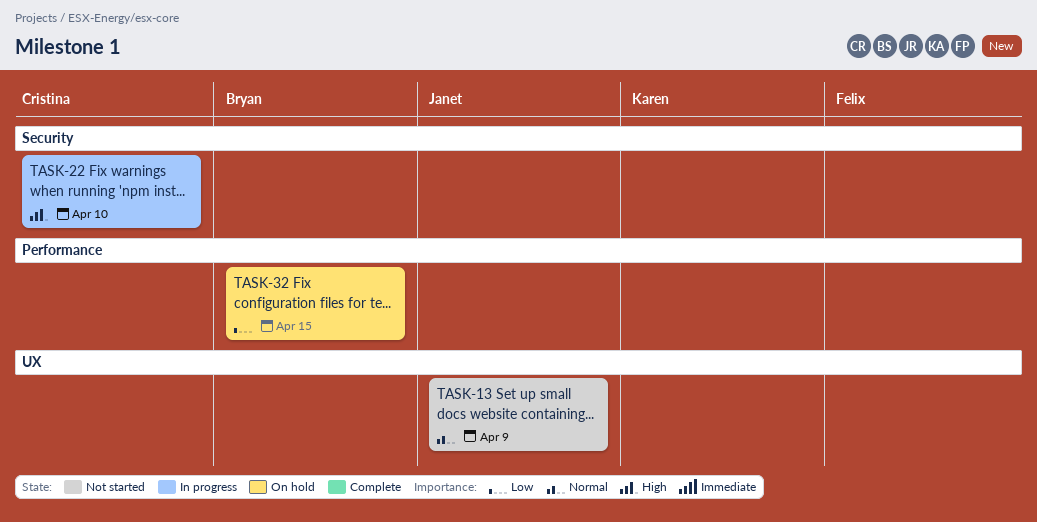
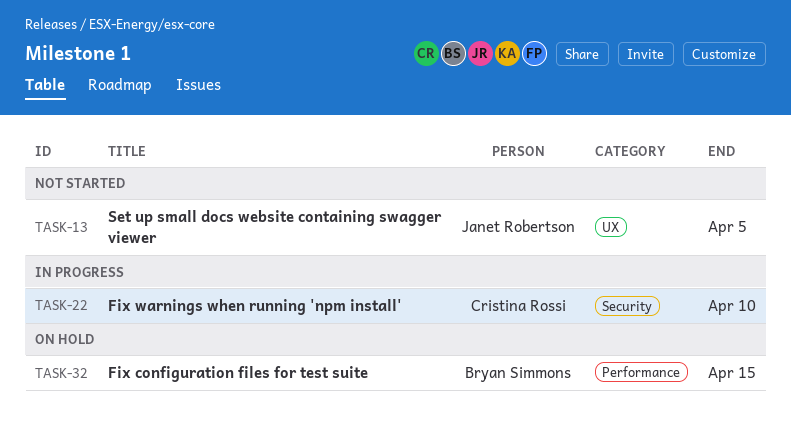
TASK-13, due: Apr 9 -> Apr 5

